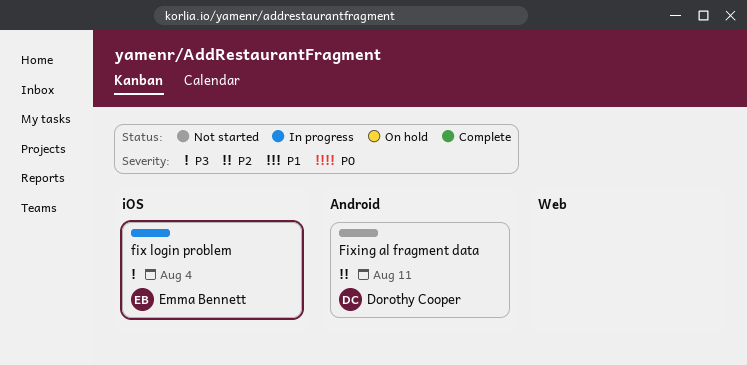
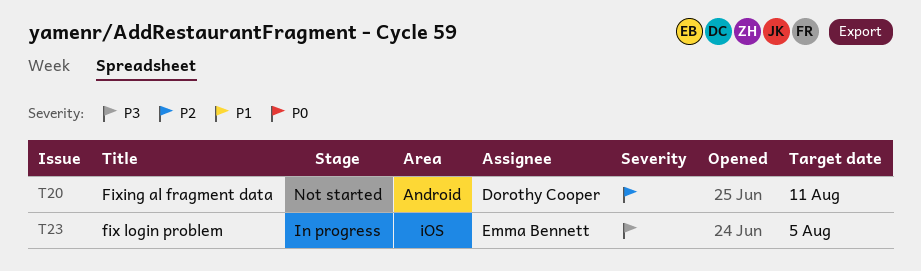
fix login problem, due: Aug 4 -> Aug 5

